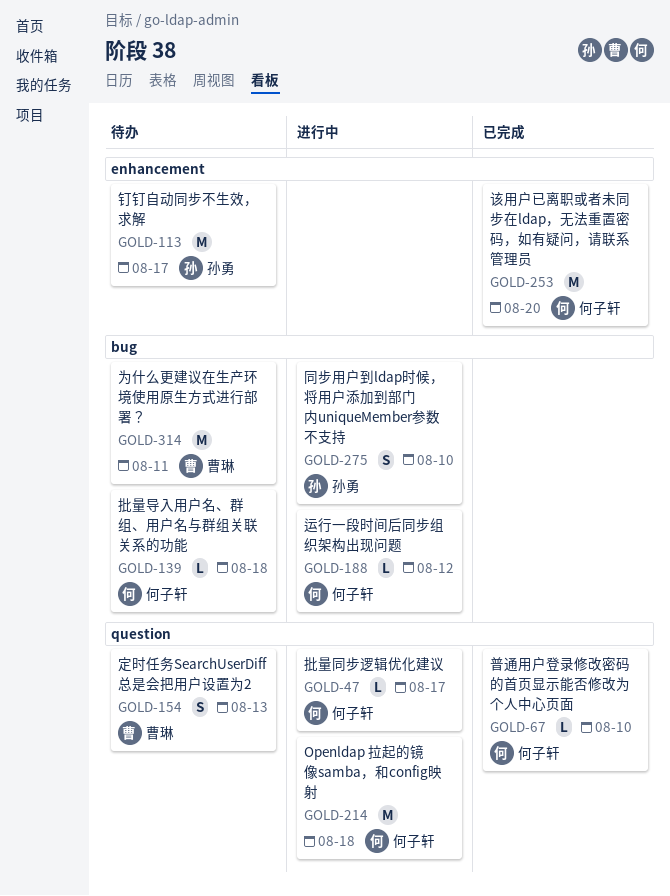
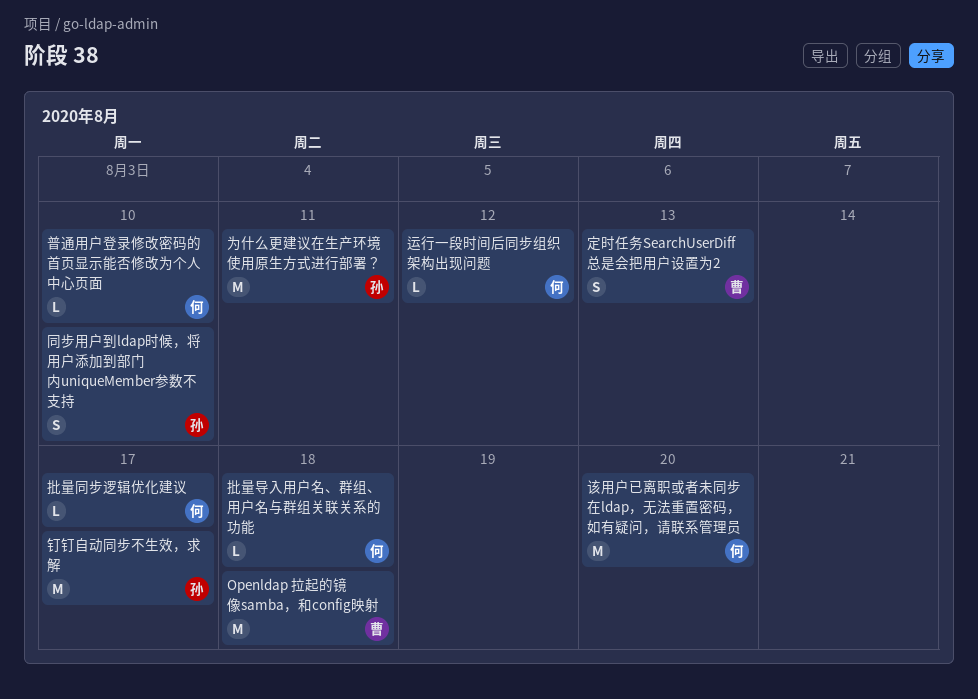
Openldap 拉起的镜像samba，和config映射, owner: 何子轩 -> 曹琳
为什么更建议在生产环境使用原生方式进行部署？, owner: 曹琳 -> 孙勇

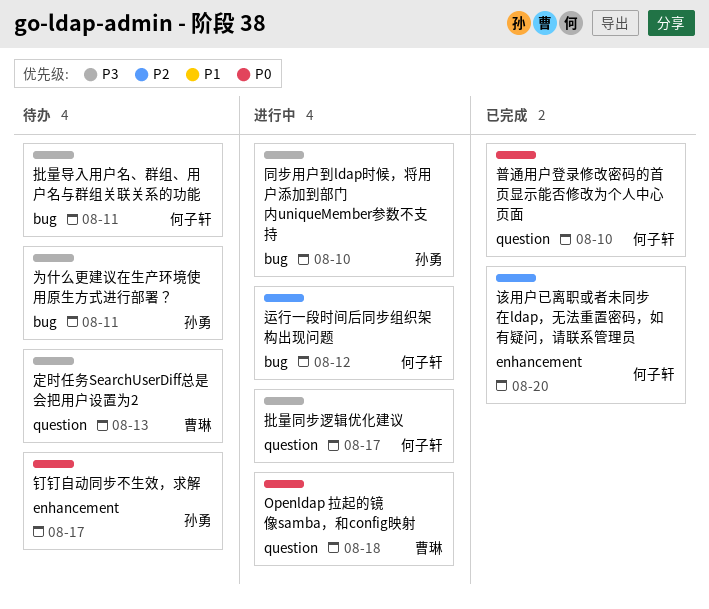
批量导入用户名、群组、用户名与群组关联关系的功能, due: Aug 18 -> Aug 11

